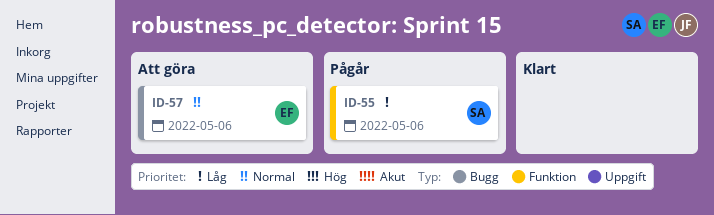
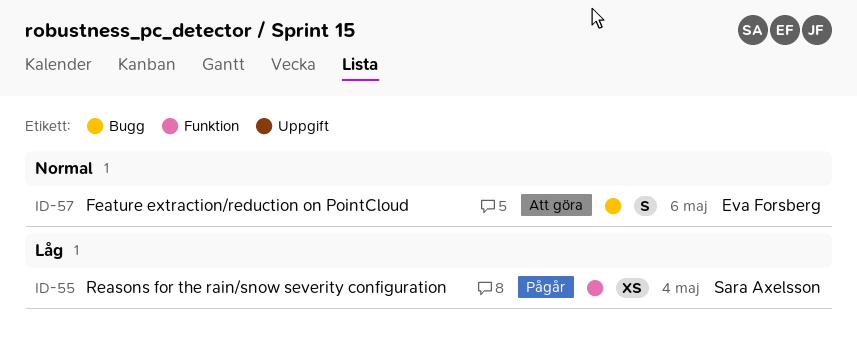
ID-55, due: May 6 -> May 4

